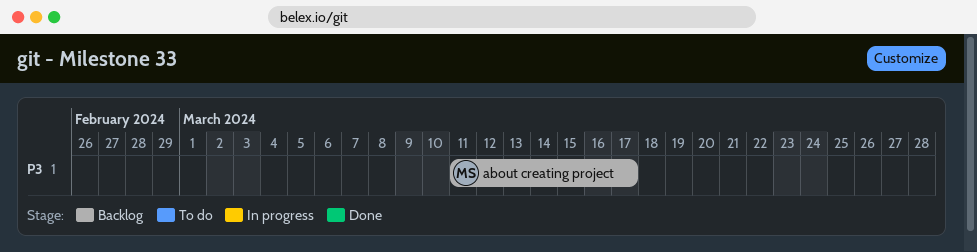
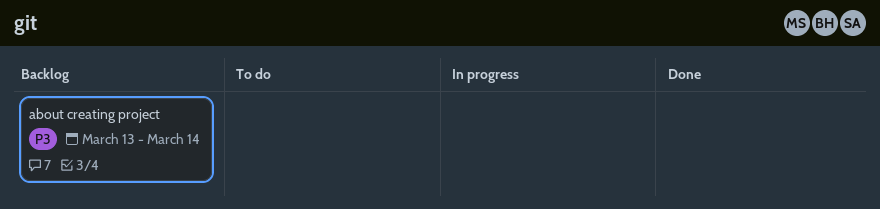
about creating project, start: Mar 11 -> Mar 13
about creating project, due: Mar 17 -> Mar 14

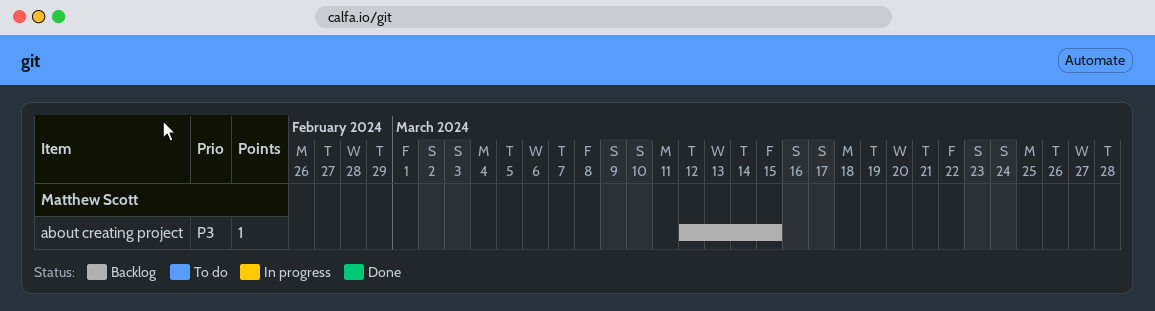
about creating project, start: Mar 13 -> Mar 12
about creating project, due: Mar 14 -> Mar 15

